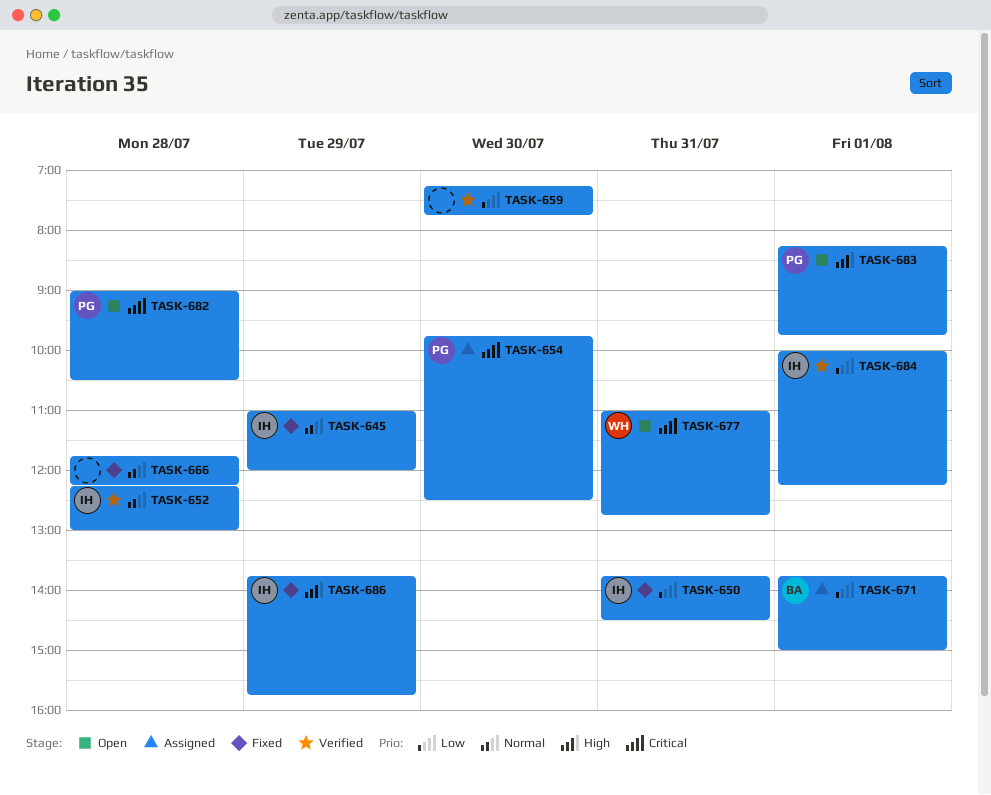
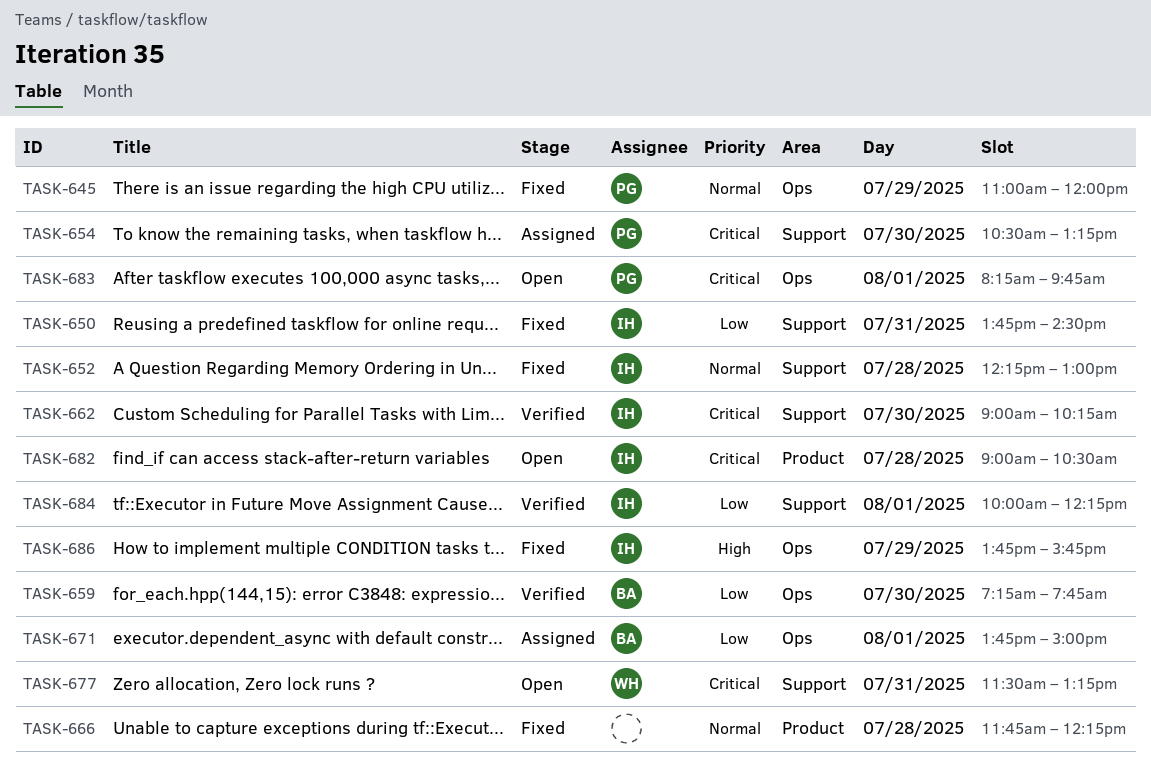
TASK-645, owner: IH -> PG
TASK-652, status: Verified -> Fixed
TASK-654, begins: 09:45 -> 10:30
TASK-654, ends: 12:30 -> 13:15
TASK-659, owner: none -> BA
TASK-662: none -> present
TASK-677, begins: 11:00 -> 11:30
TASK-677, ends: 12:45 -> 13:15
TASK-682, owner: PG -> IH
TASK-683, priority: High -> Critical

